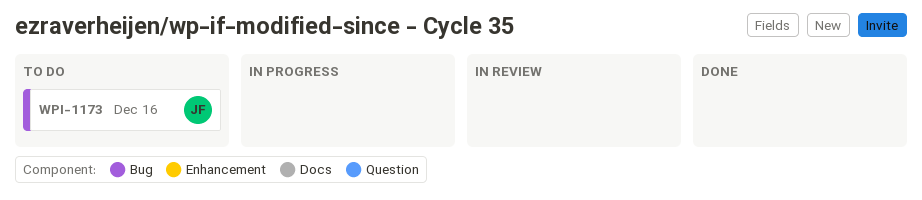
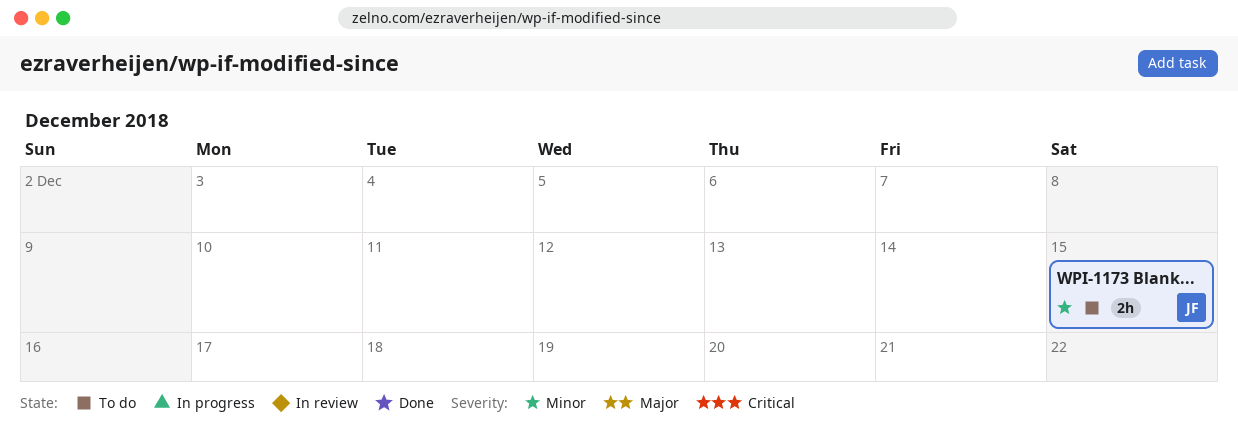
WPI-1173, due: Dec 16 -> Dec 15

